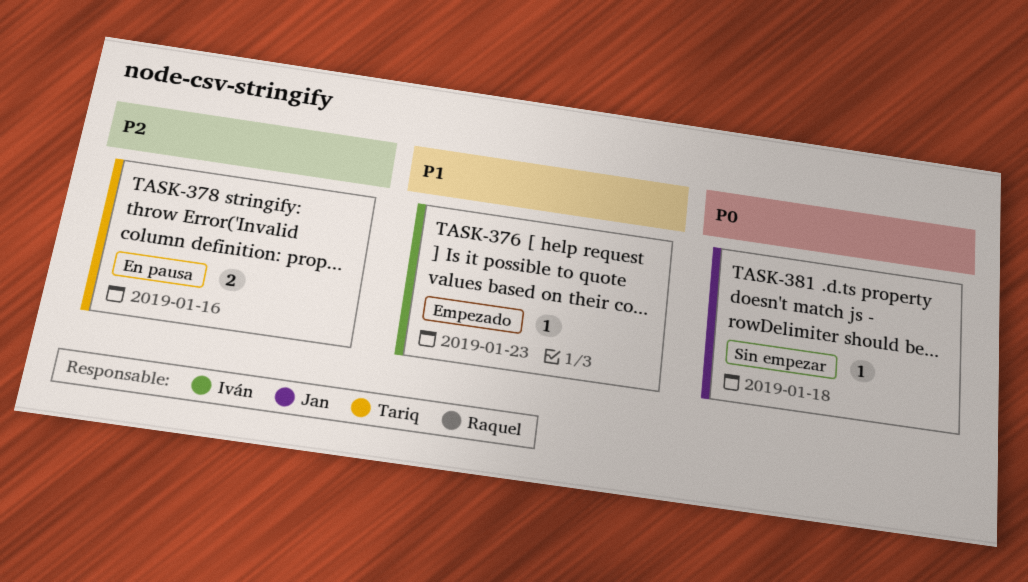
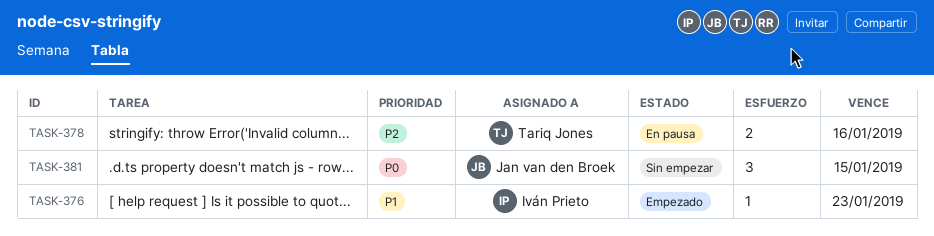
TASK-381, estimate: 1 -> 3
TASK-381, due: Jan 18 -> Jan 15

